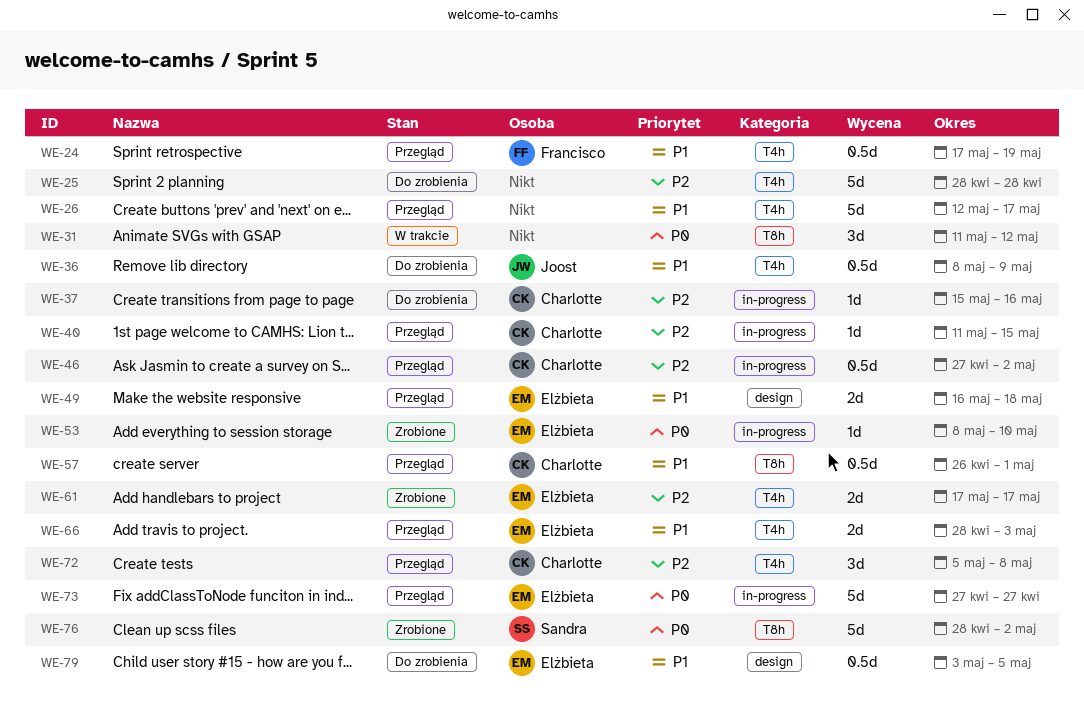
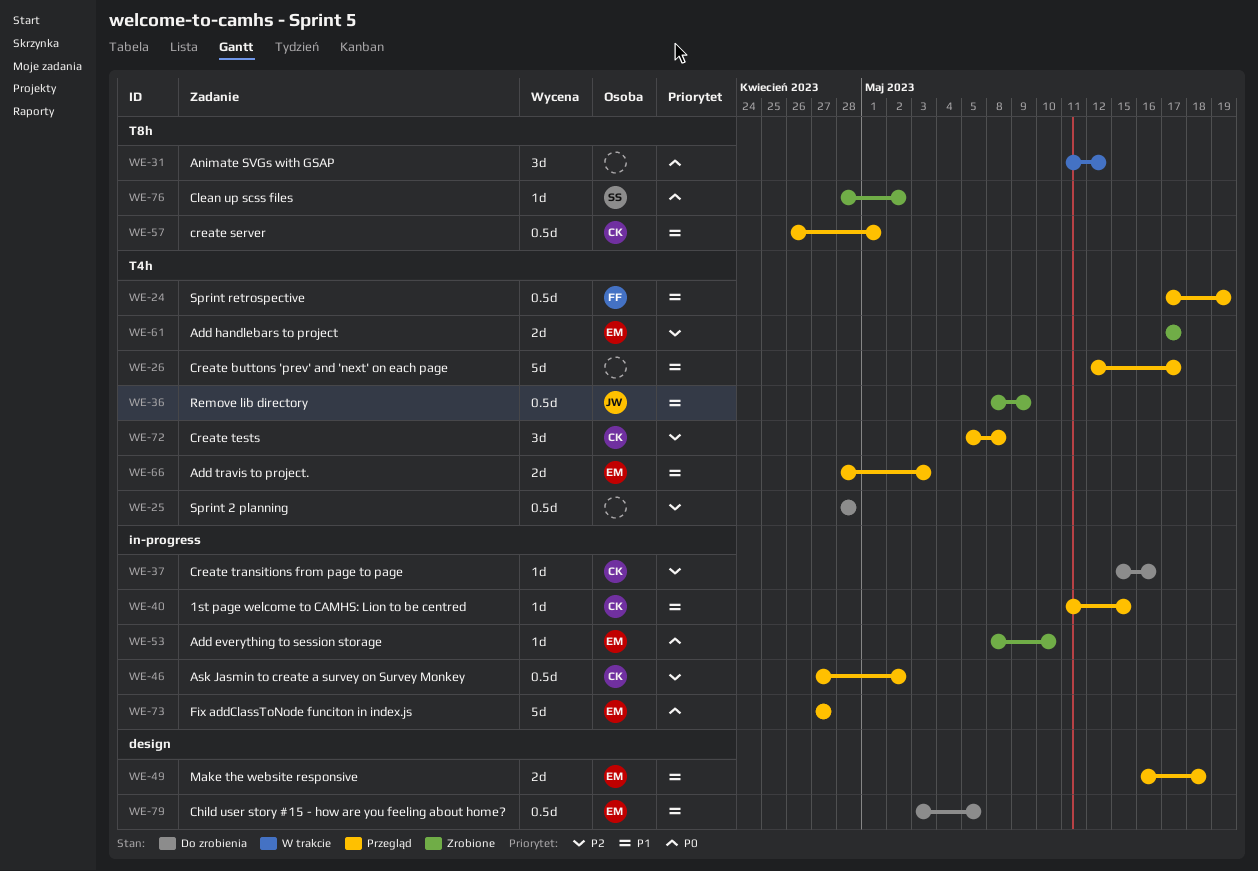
WE-25, estimate: 5d -> 0.5d
WE-36, status: Do zrobienia -> Zrobione
WE-40, priority: P2 -> P1
WE-76, estimate: 5d -> 1d

